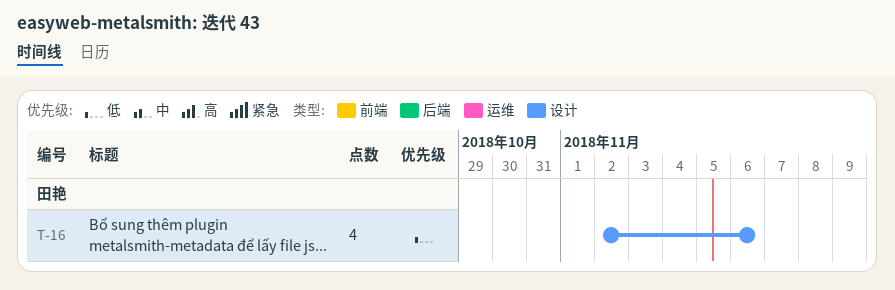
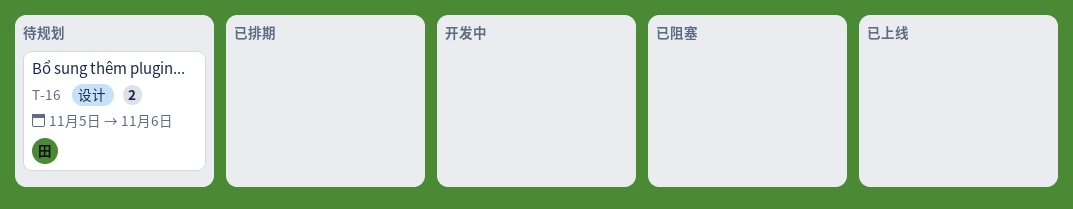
T-16, estimate: 4 -> 2
T-16, start: Nov 2 -> Nov 5

